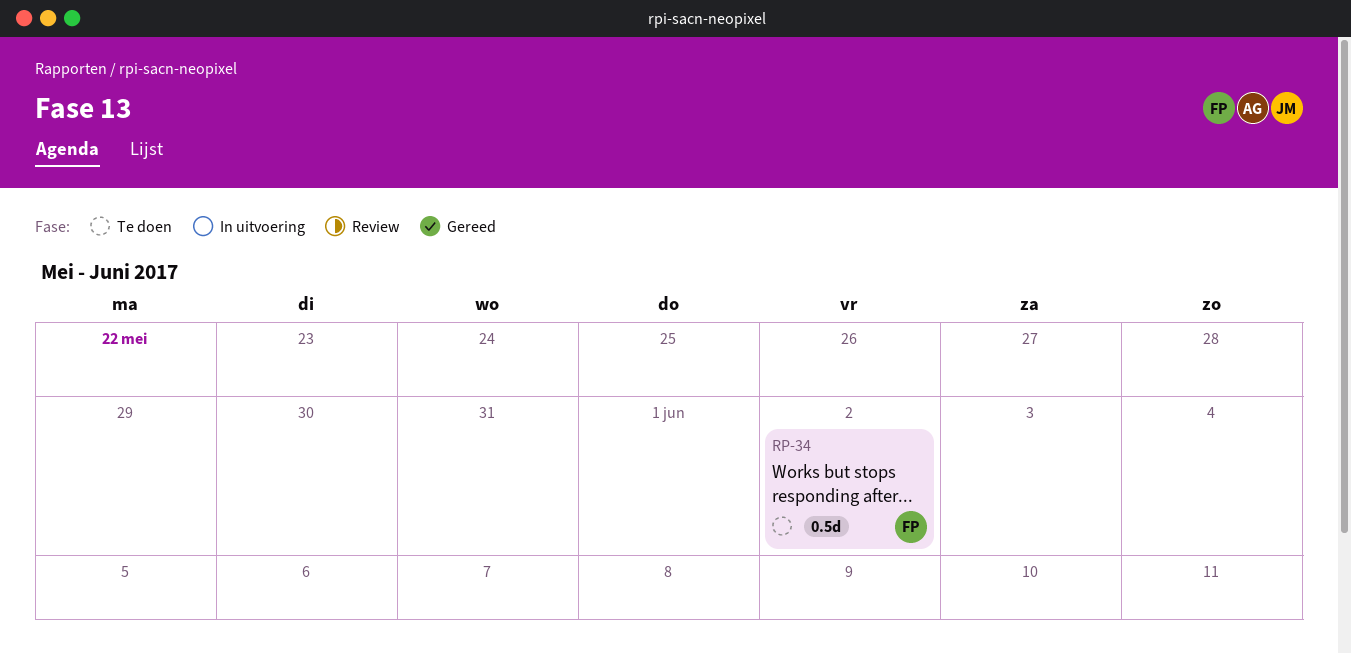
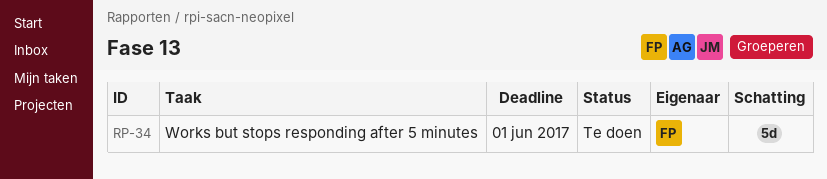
RP-34, estimate: 0.5d -> 5d
RP-34, due: Jun 2 -> Jun 1

